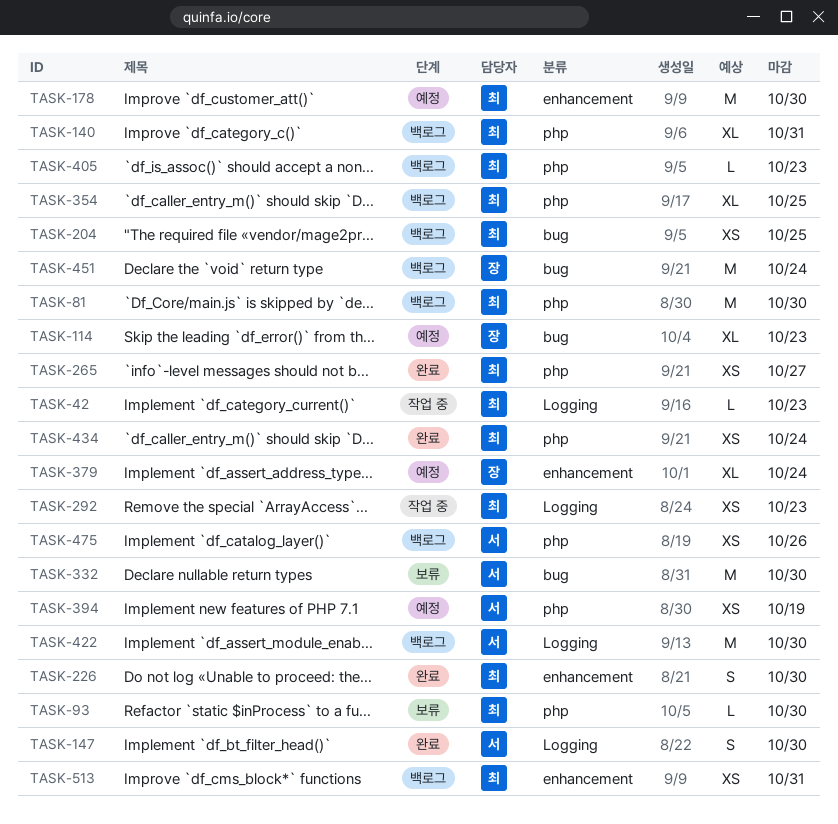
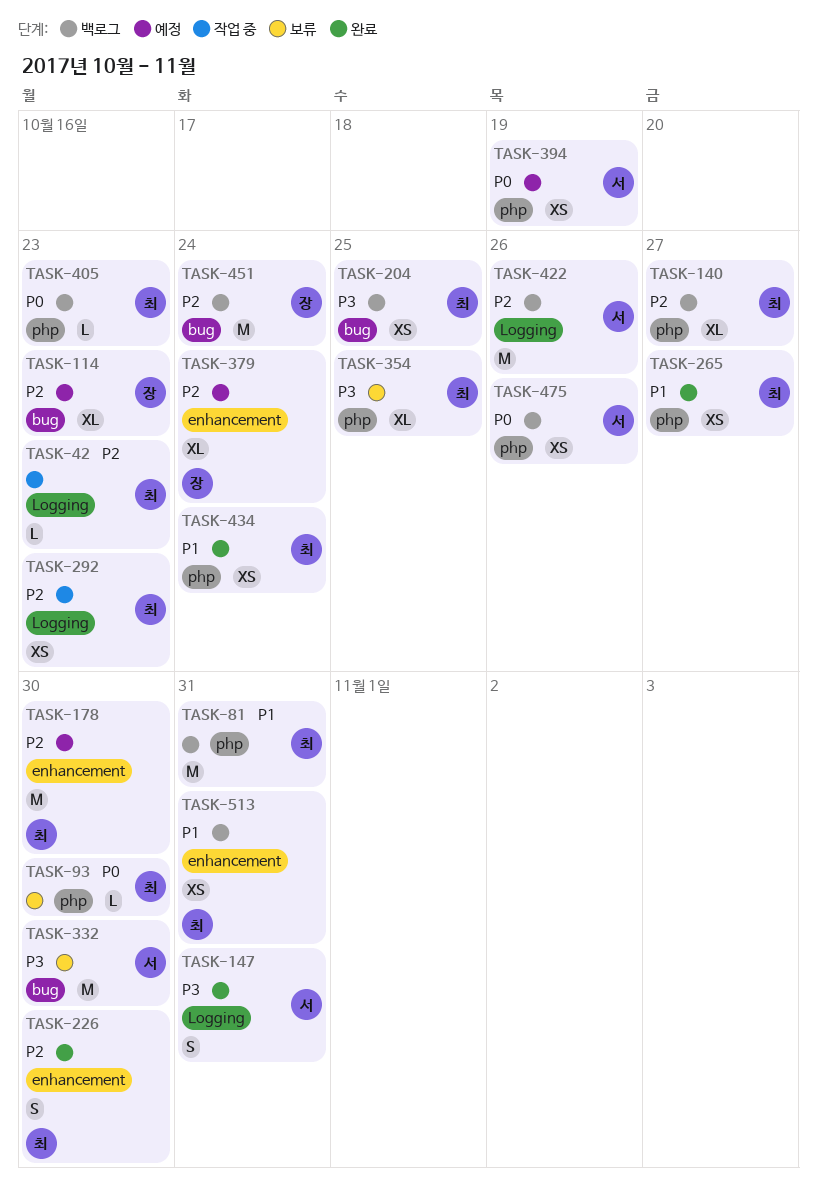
TASK-81, due: Oct 30 -> Oct 31
TASK-140, due: Oct 31 -> Oct 27
TASK-147, due: Oct 30 -> Oct 31
TASK-354, status: 백로그 -> 보류
TASK-422, due: Oct 30 -> Oct 26

